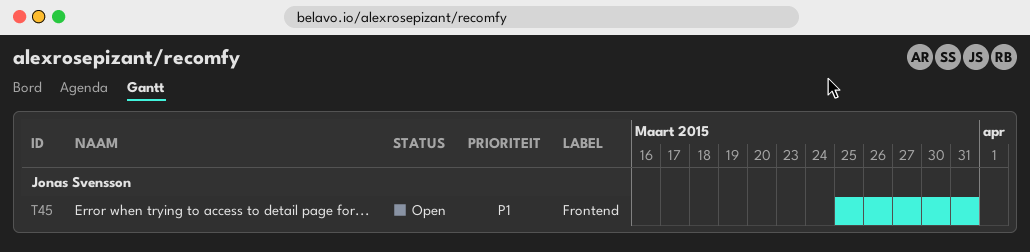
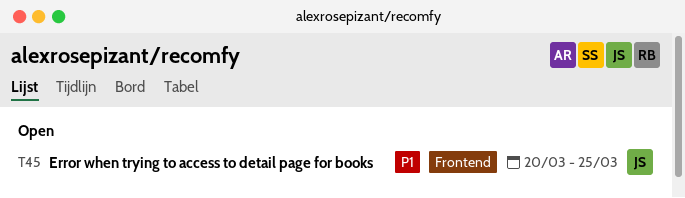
T45, start: Mar 25 -> Mar 20
T45, due: Mar 31 -> Mar 25

